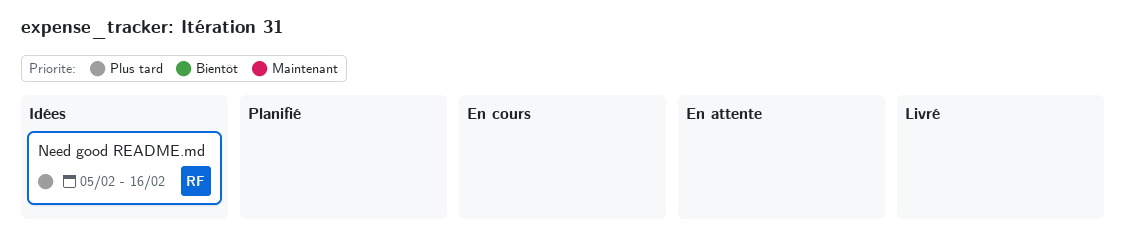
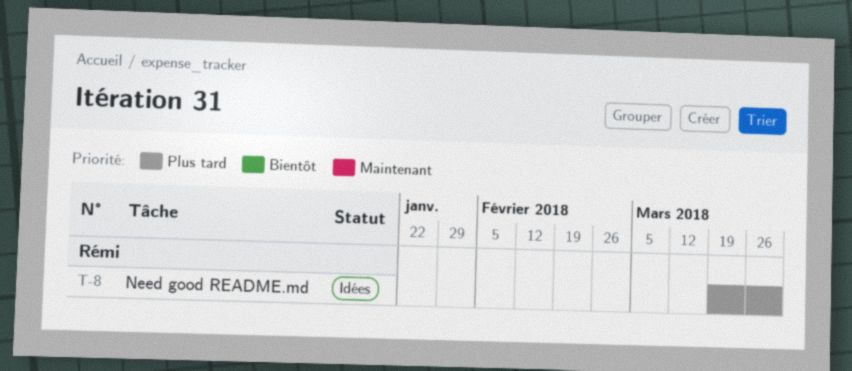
Need good README.md, start: Feb 5 -> Mar 19
Need good README.md, due: Feb 16 -> Mar 30

